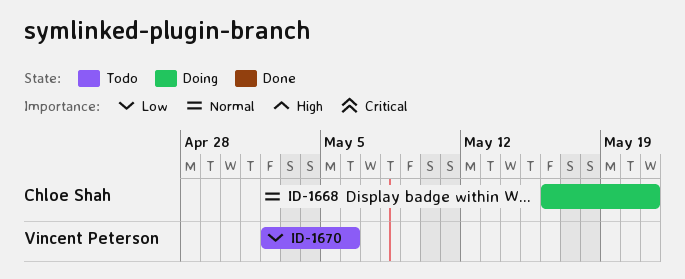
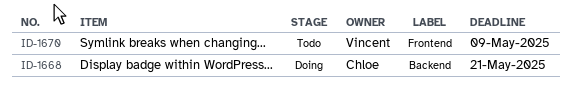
ID-1670, due: May 6 -> May 9

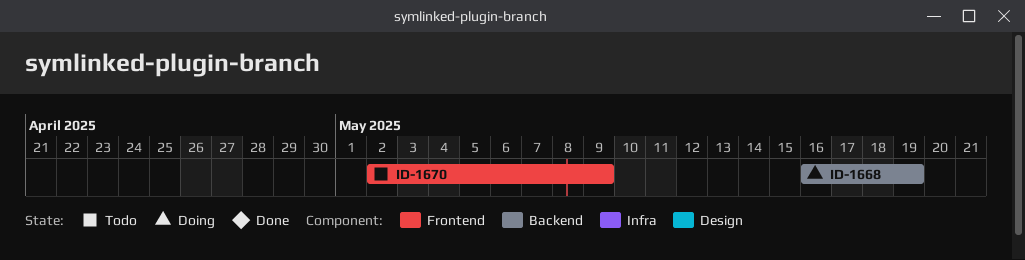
ID-1668, due: May 21 -> May 19

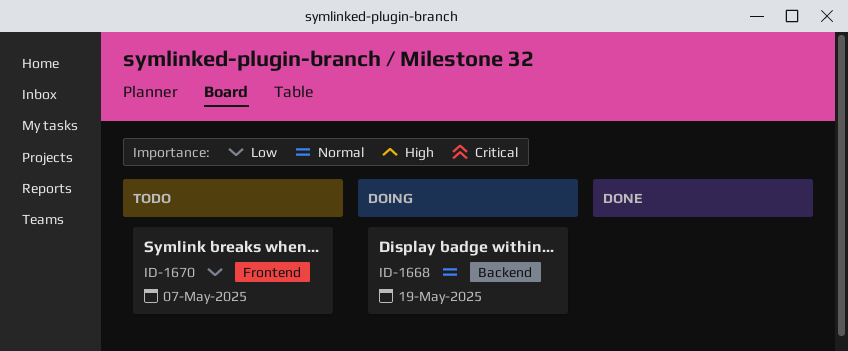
ID-1670, due: May 9 -> May 7

